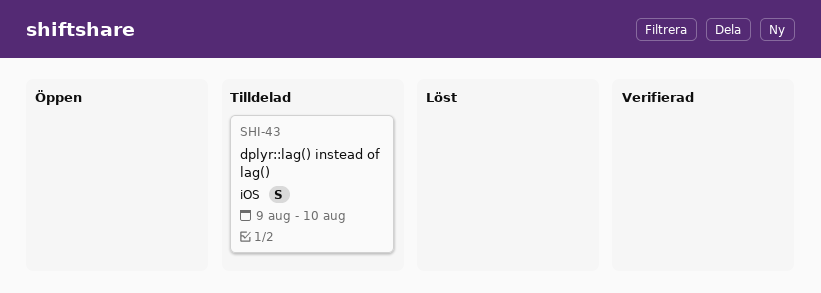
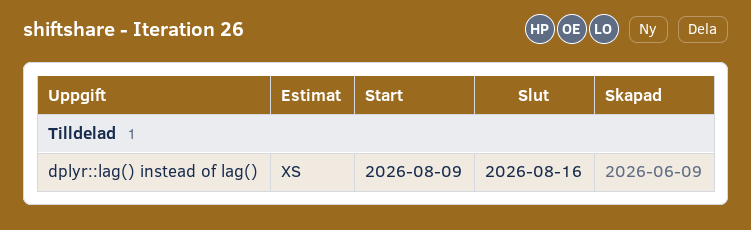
dplyr::lag() instead of lag(), estimate: S -> XS
dplyr::lag() instead of lag(), due: Aug 10 -> Aug 16

